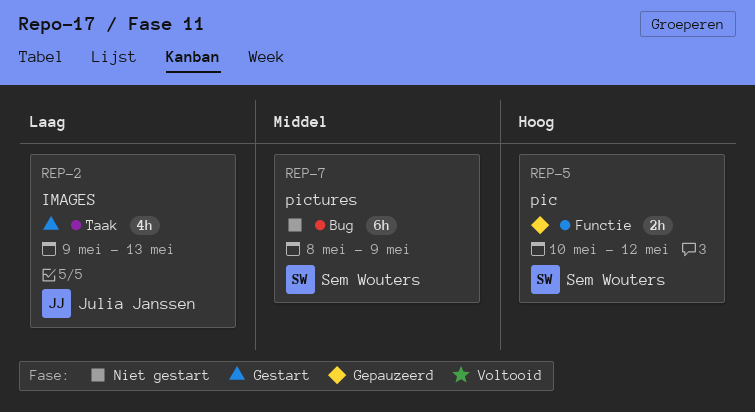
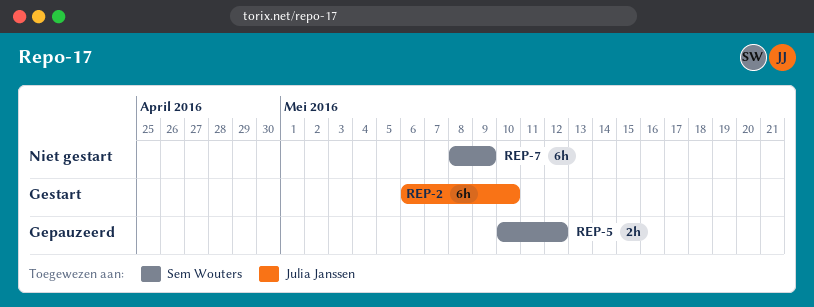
REP-2, estimate: 4h -> 6h
REP-2, start: May 9 -> May 6
REP-2, due: May 13 -> May 10

